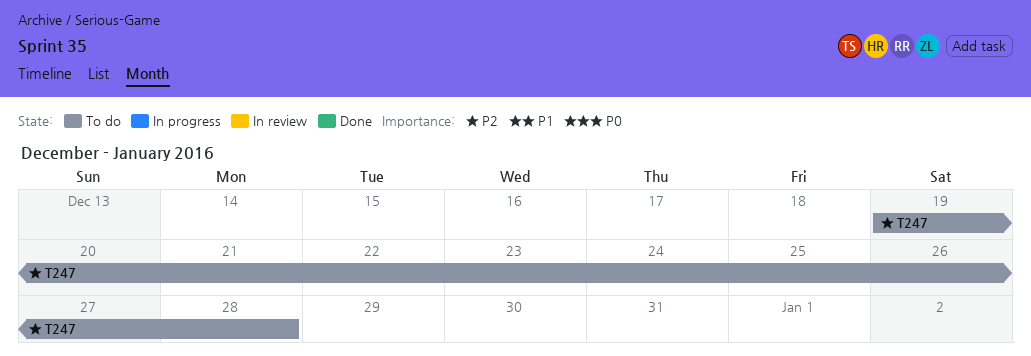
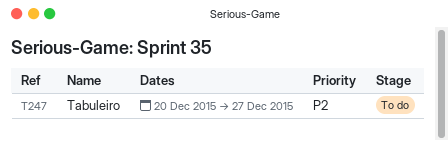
T247, start: Dec 19 -> Dec 20
T247, due: Dec 28 -> Dec 27

